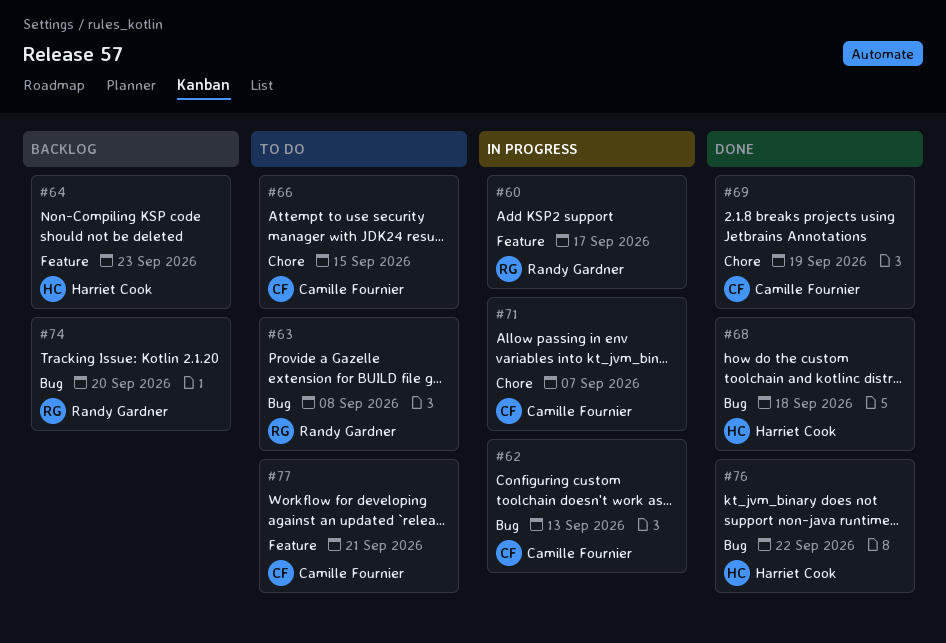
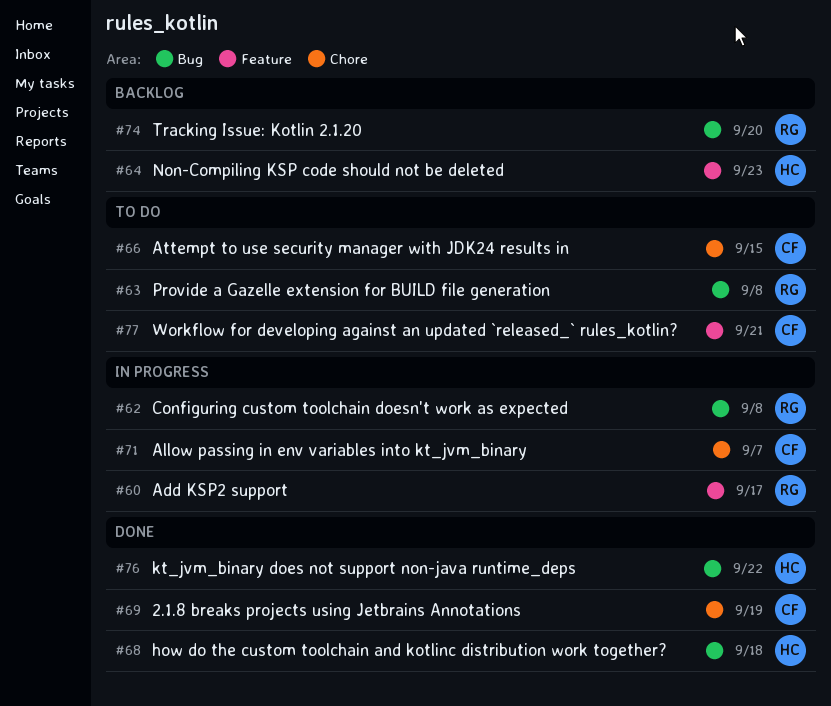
#62, owner: Camille Fournier -> Randy Gardner
#62, due: Sep 13 -> Sep 8

